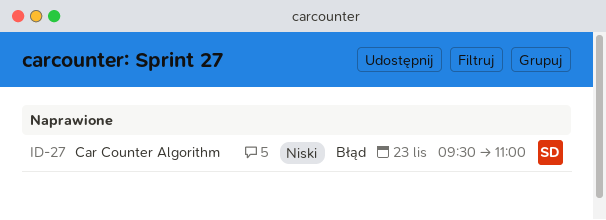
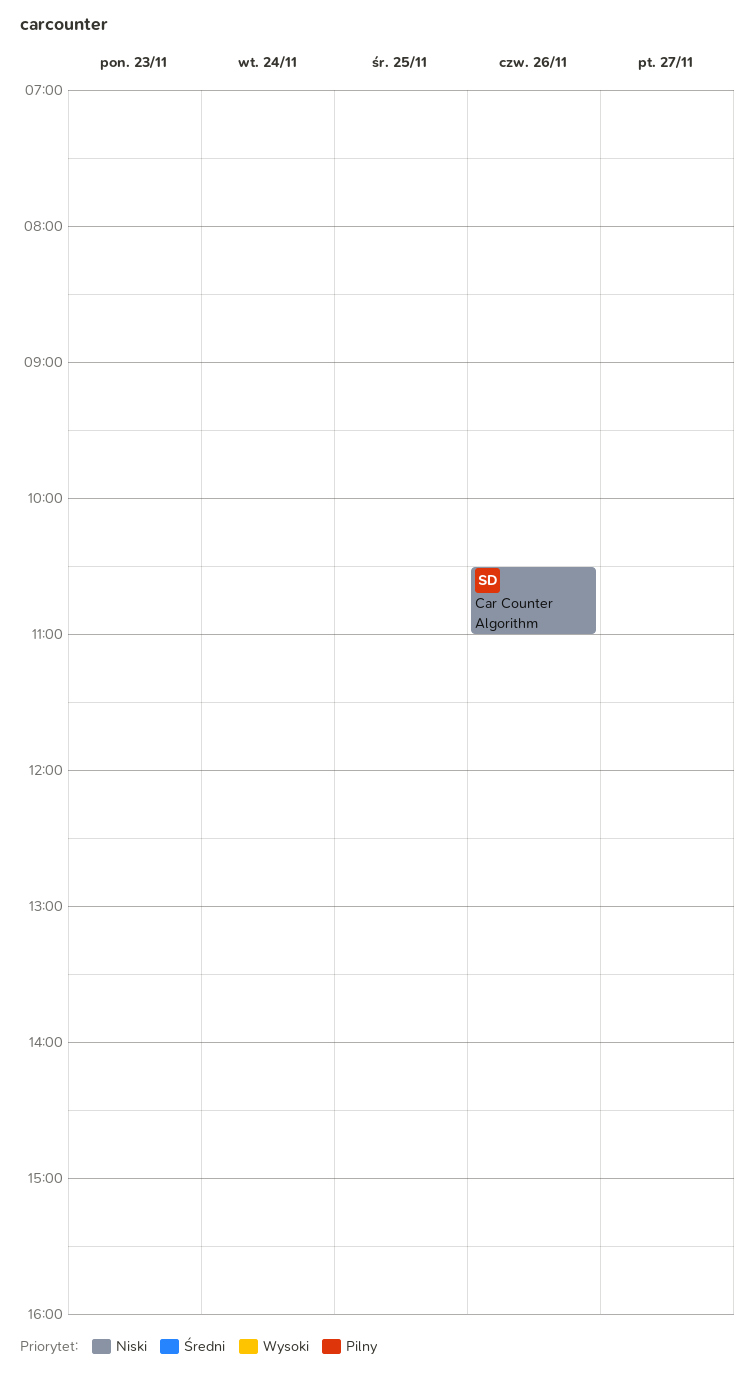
Car Counter Algorithm, day: Nov 23 -> Nov 26
Car Counter Algorithm, begins: 09:30 -> 10:30

